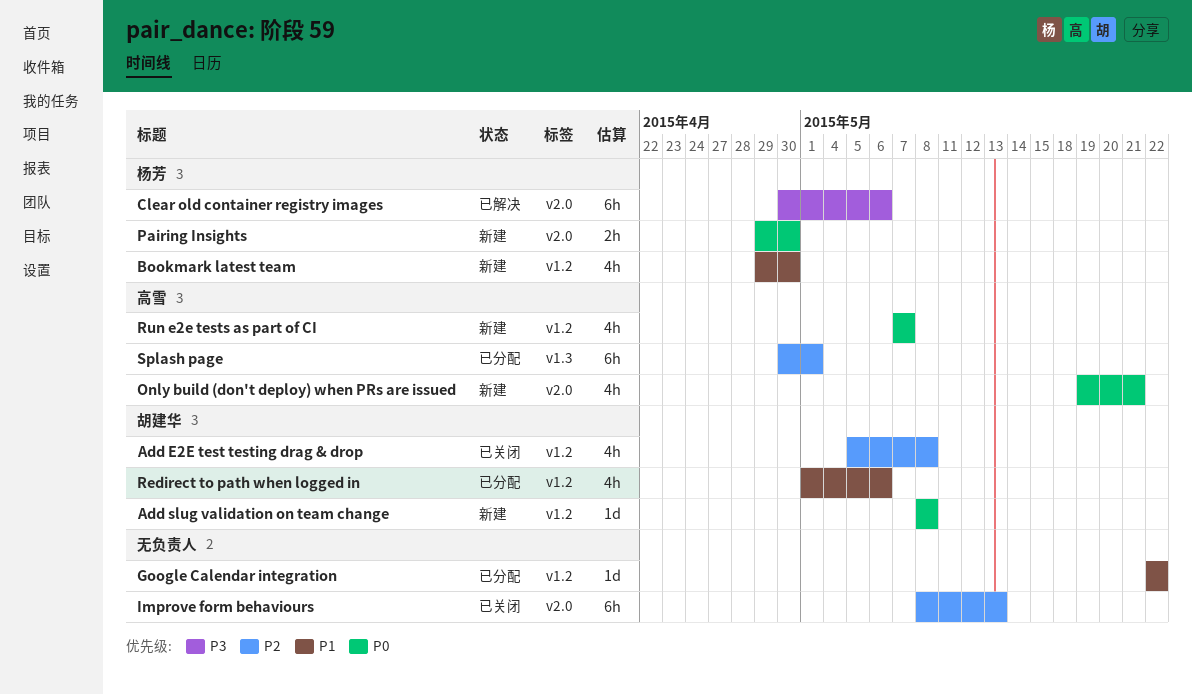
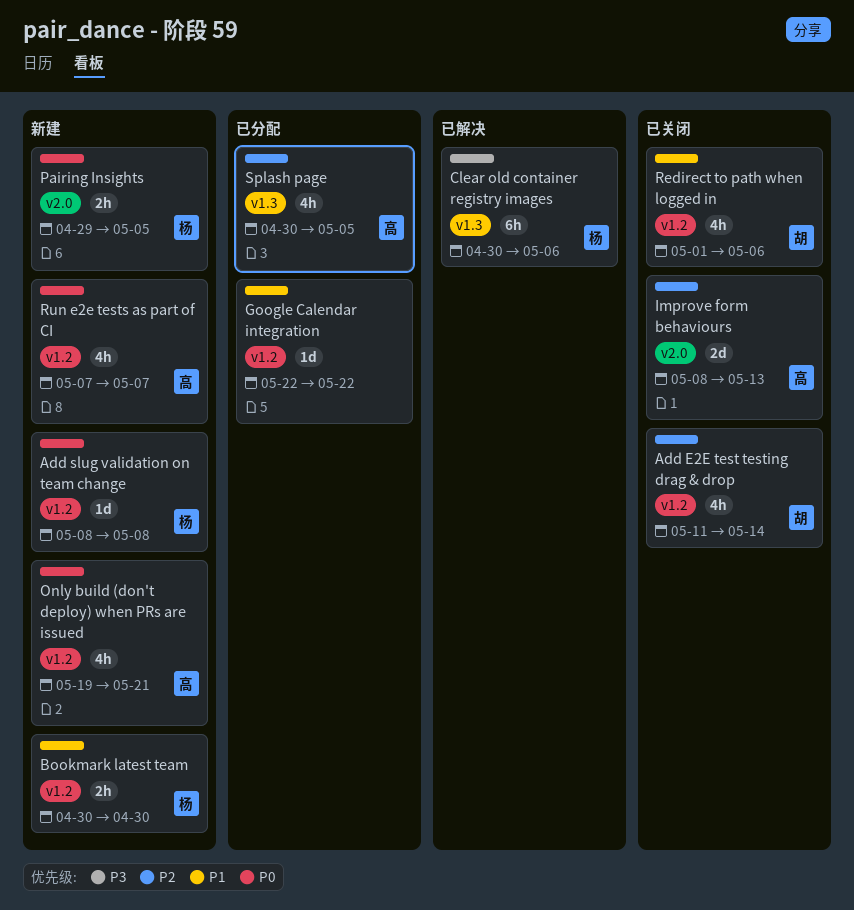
Add E2E test testing drag & drop, start: May 5 -> May 11
Add E2E test testing drag & drop, due: May 8 -> May 14
Add slug validation on team change, owner: 胡建华 -> 杨芳
Bookmark latest team, estimate: 4h -> 2h
Bookmark latest team, start: Apr 29 -> Apr 30
Clear old container registry images, label: v2.0 -> v1.3
Improve form behaviours, owner: none -> 高雪
Improve form behaviours, estimate: 6h -> 2d
Only build (don't deploy) when PRs are issued, label: v2.0 -> v1.2
Pairing Insights, due: Apr 30 -> May 5
Redirect to path when logged in, status: 已分配 -> 已关闭
Splash page, estimate: 6h -> 4h
Splash page, due: May 1 -> May 5

